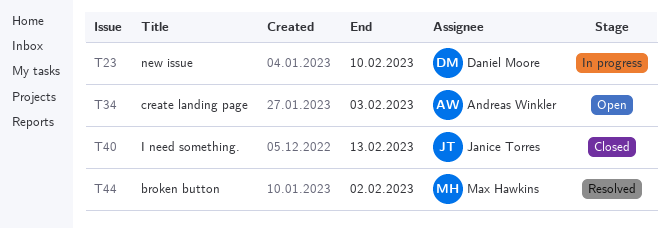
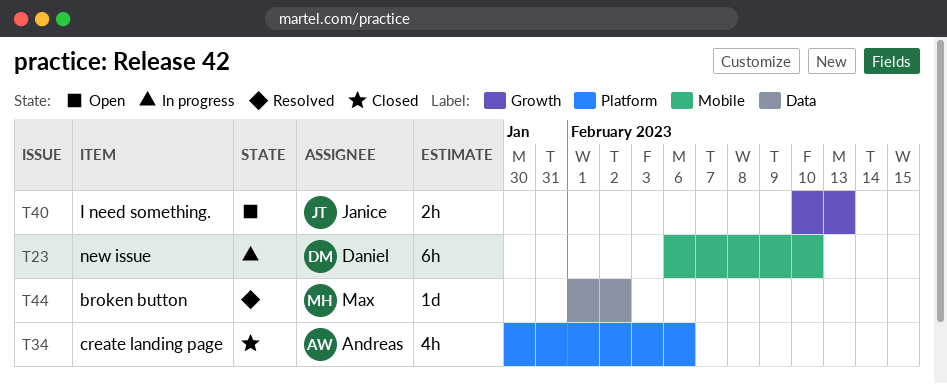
T34, status: Open -> Closed
T34, due: Feb 3 -> Feb 6
T40, status: Closed -> Open

